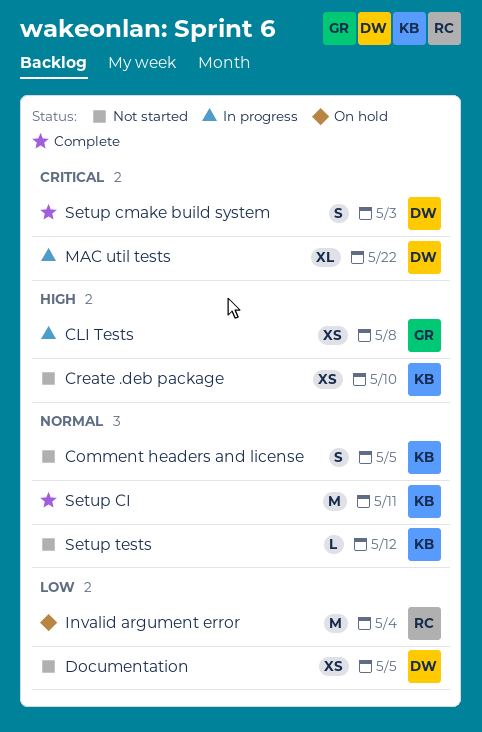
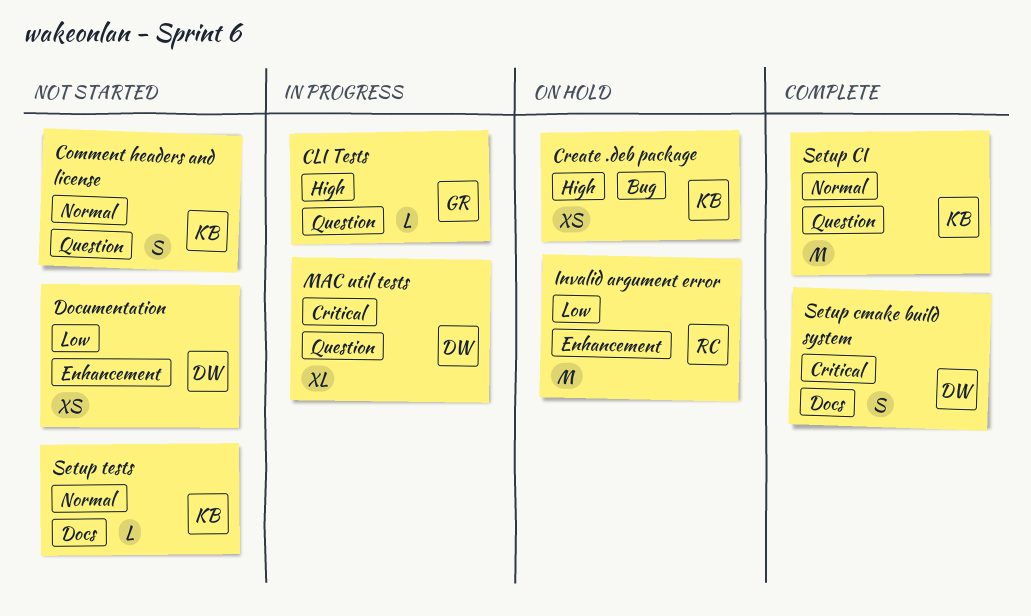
CLI Tests, estimate: XS -> L
Create .deb package, status: Not started -> On hold

